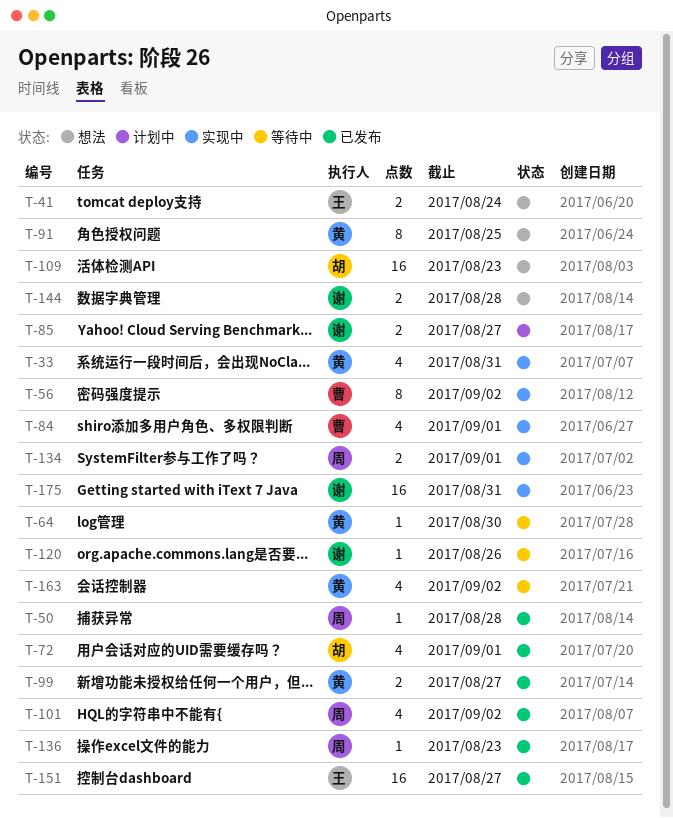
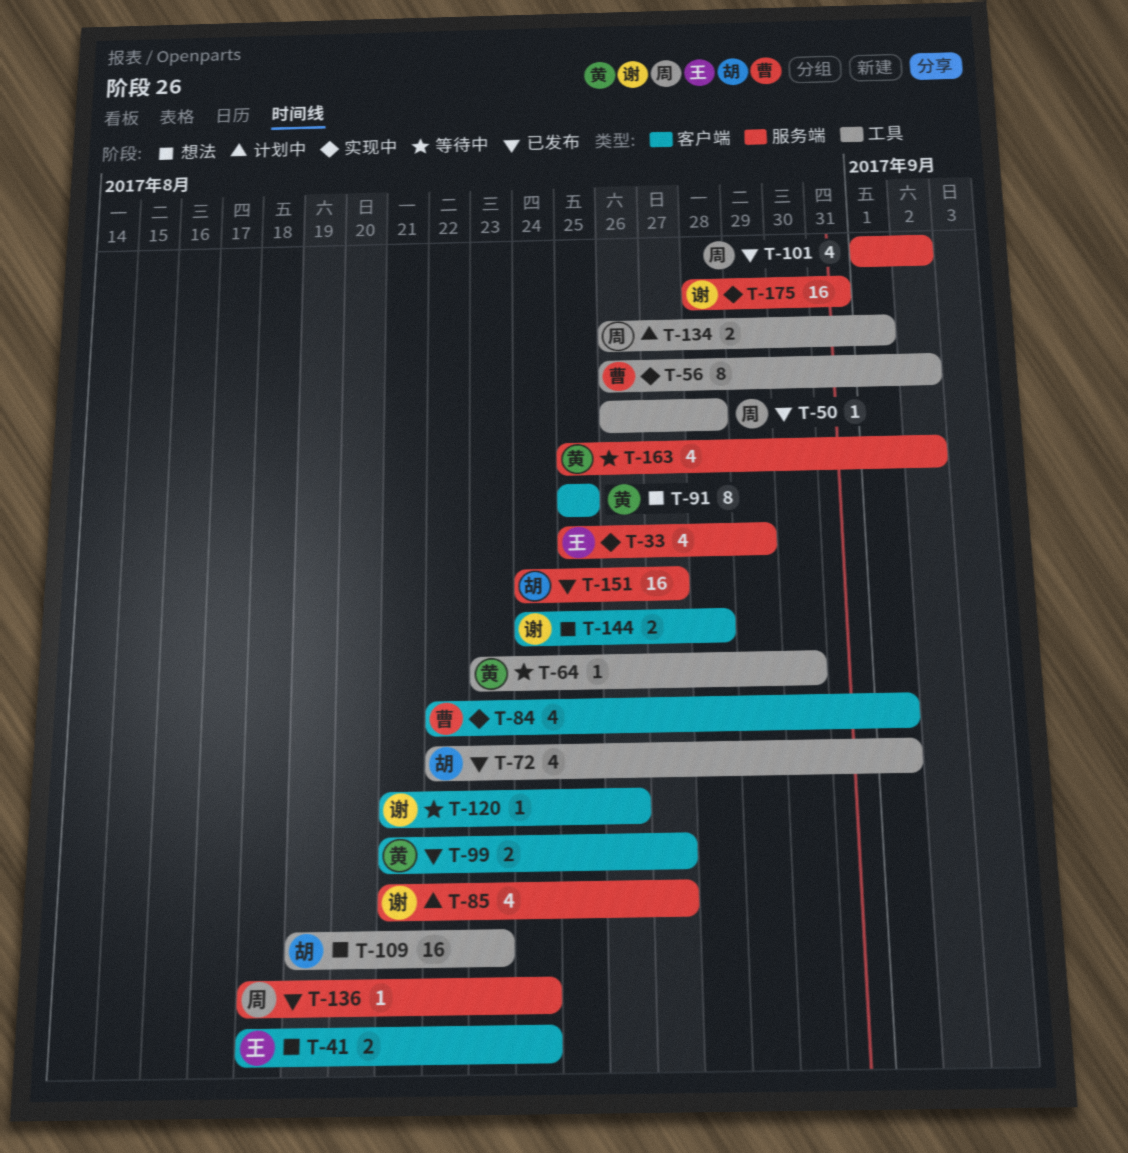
T-33, owner: 黄 -> 王
T-33, due: Aug 31 -> Aug 29
T-85, estimate: 2 -> 4
T-134, status: 实现中 -> 计划中
T-136, due: Aug 23 -> Aug 24
T-151, owner: 王 -> 胡

